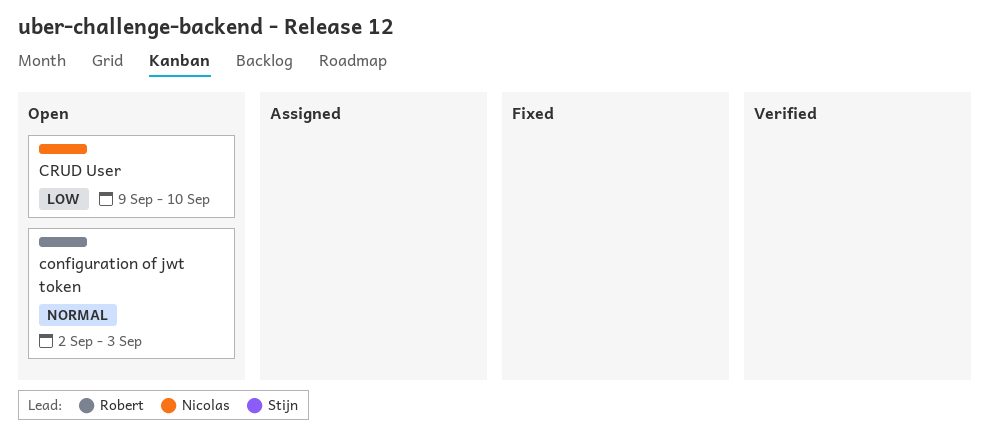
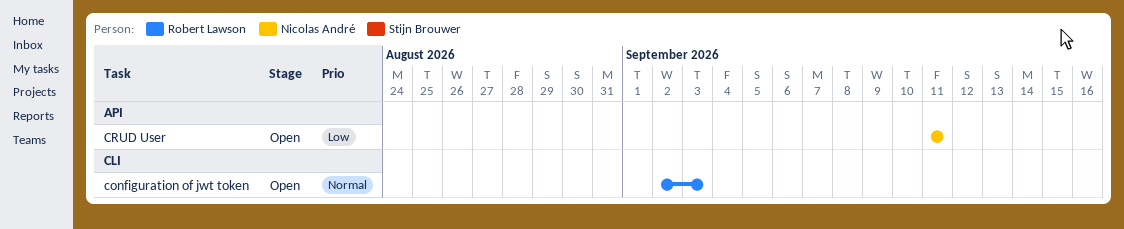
CRUD User, start: Sep 9 -> Sep 11
CRUD User, due: Sep 10 -> Sep 11

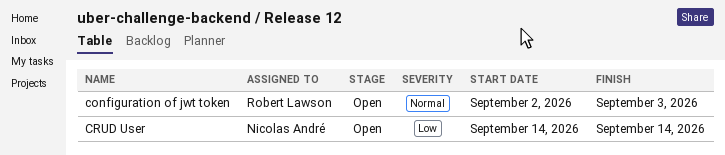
CRUD User, start: Sep 11 -> Sep 14
CRUD User, due: Sep 11 -> Sep 14

